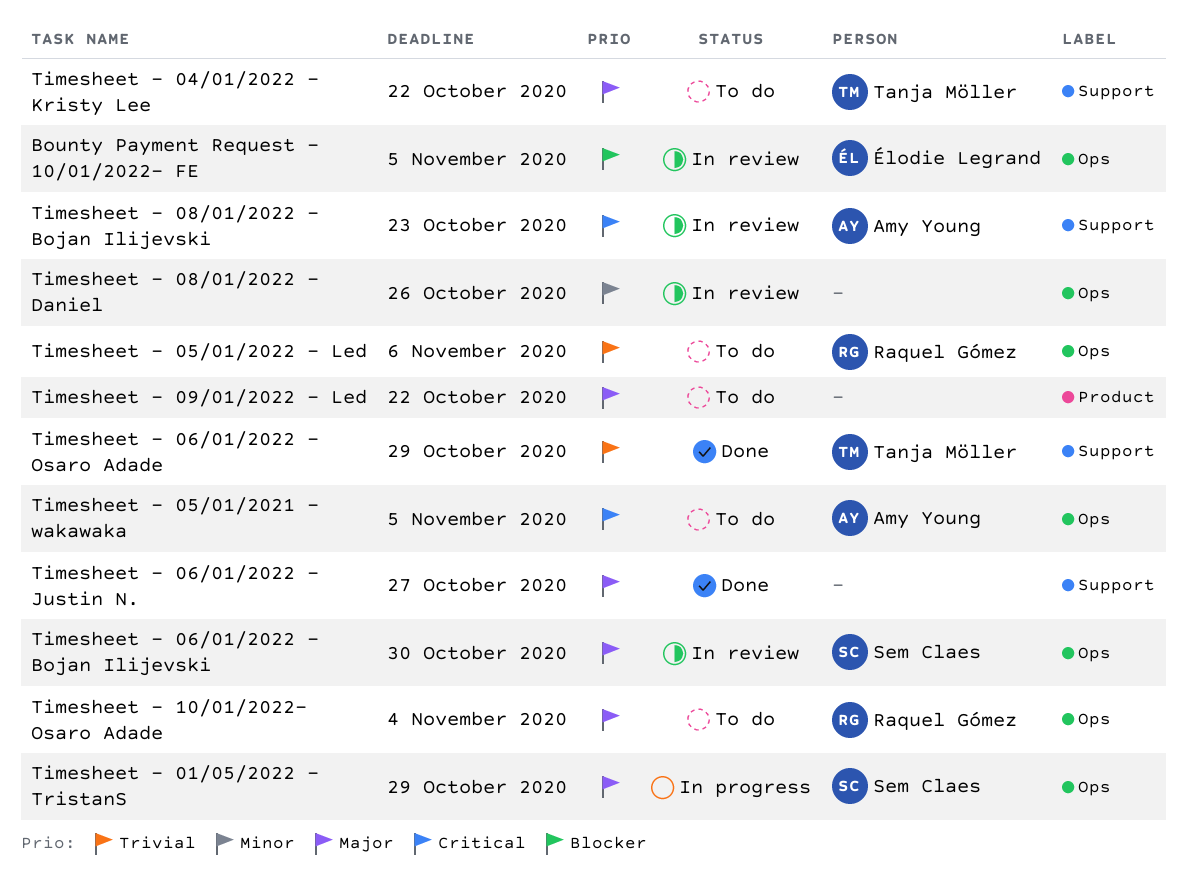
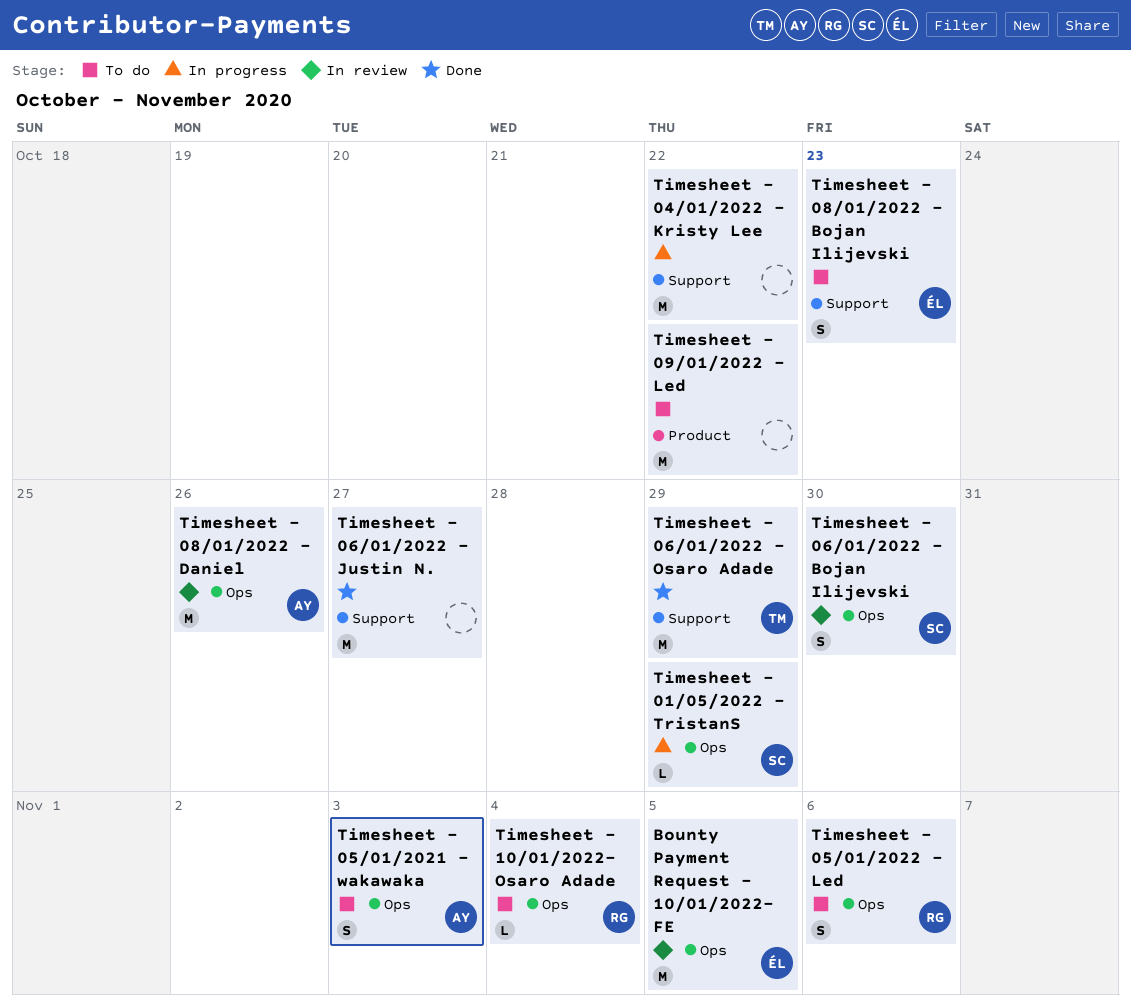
Timesheet - 04/01/2022 - Kristy Lee, status: To do -> In progress
Timesheet - 04/01/2022 - Kristy Lee, owner: Tanja Möller -> none
Timesheet - 05/01/2021 - wakawaka, due: Nov 5 -> Nov 3
Timesheet - 08/01/2022 - Bojan Ilijevski, status: In review -> To do
Timesheet - 08/01/2022 - Bojan Ilijevski, owner: Amy Young -> Élodie Legrand
Timesheet - 08/01/2022 - Daniel, owner: none -> Amy Young

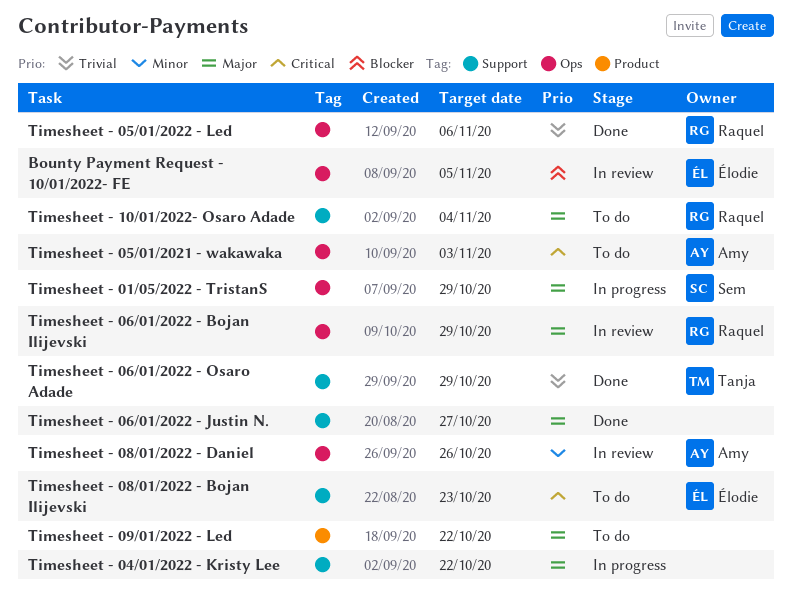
Timesheet - 05/01/2022 - Led, status: To do -> Done
Timesheet - 06/01/2022 - Bojan Ilijevski, owner: Sem -> Raquel
Timesheet - 06/01/2022 - Bojan Ilijevski, due: Oct 30 -> Oct 29
Timesheet - 10/01/2022- Osaro Adade, label: Ops -> Support

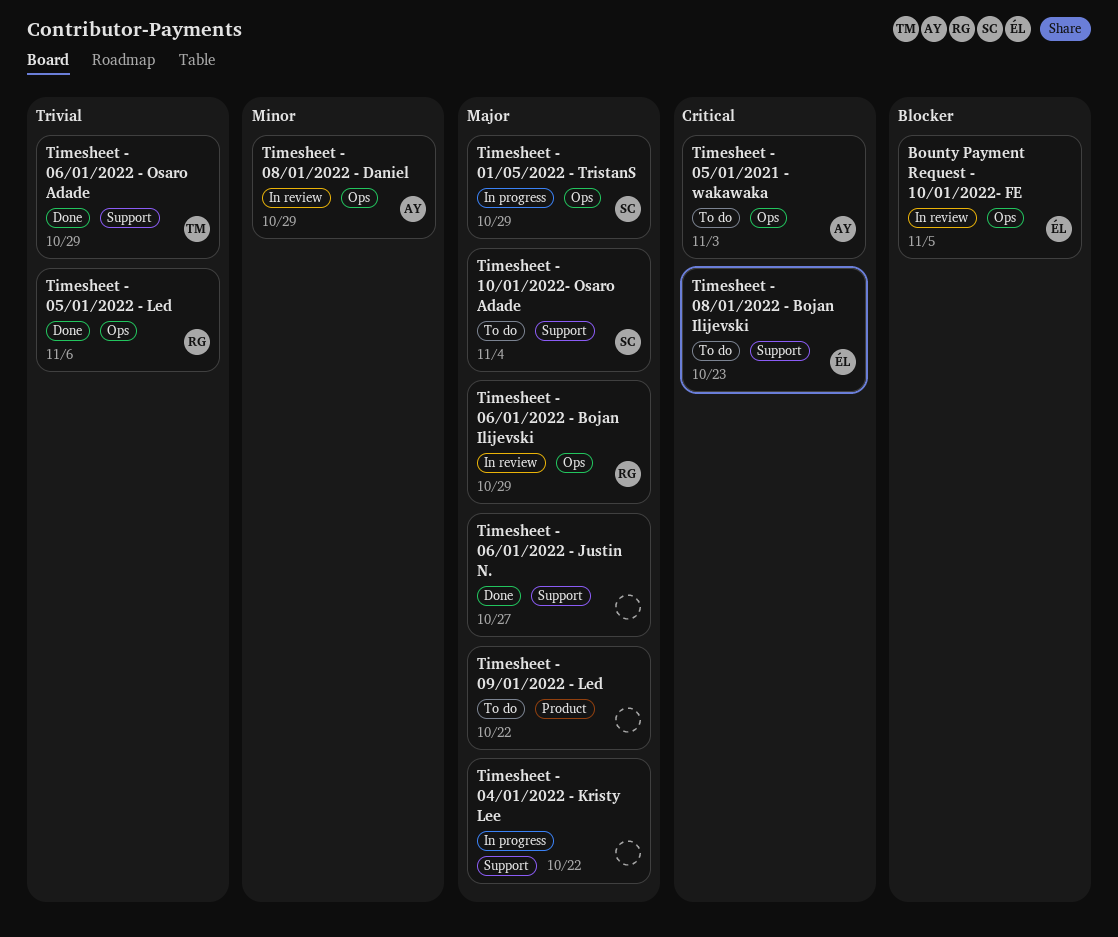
Timesheet - 08/01/2022 - Daniel, due: Oct 26 -> Oct 29
Timesheet - 10/01/2022- Osaro Adade, owner: Raquel -> Sem

